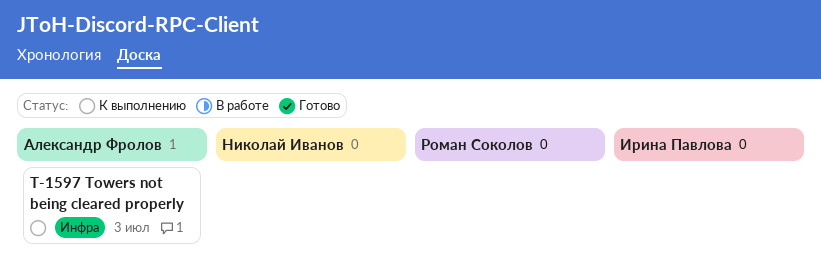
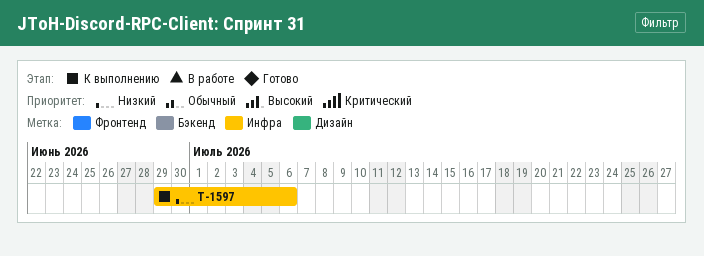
T-1597, due: Jul 3 -> Jul 6

